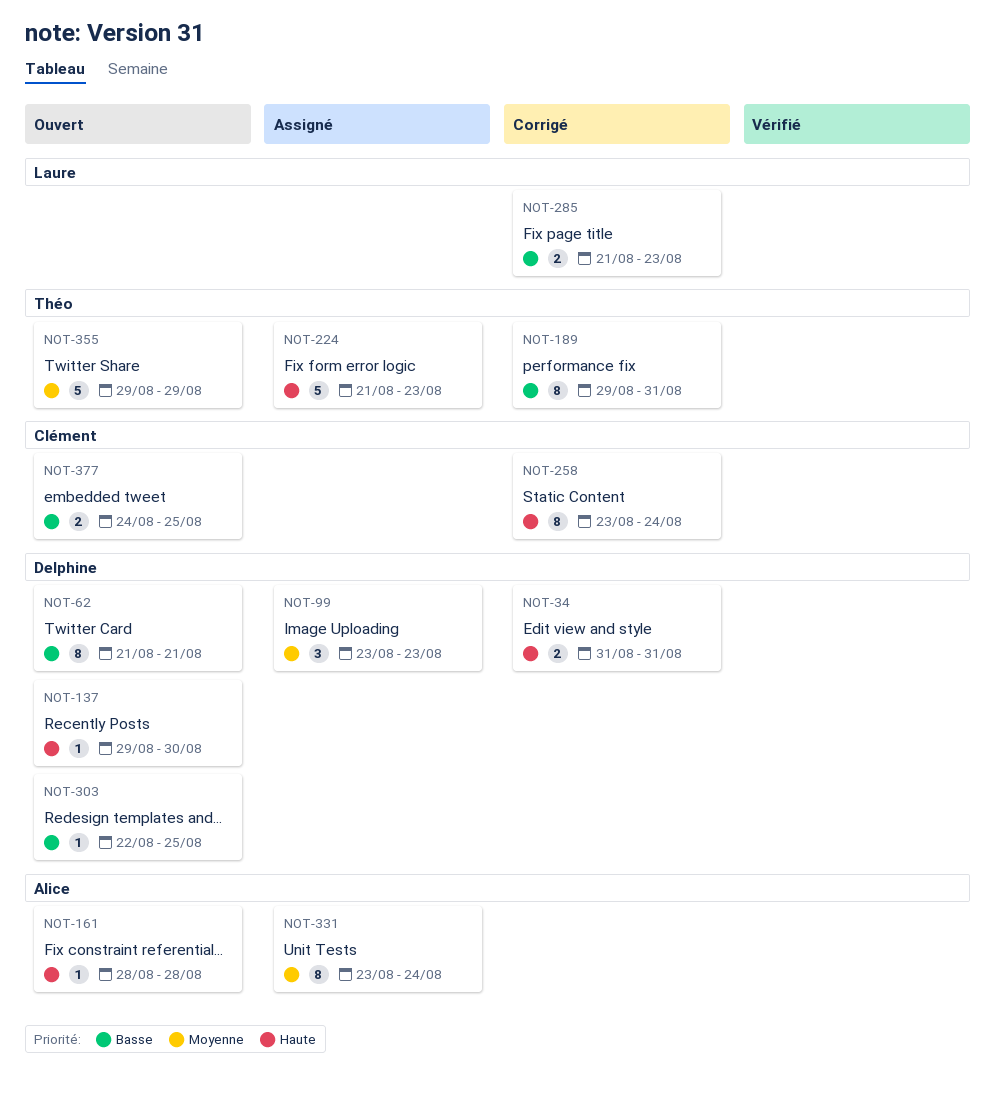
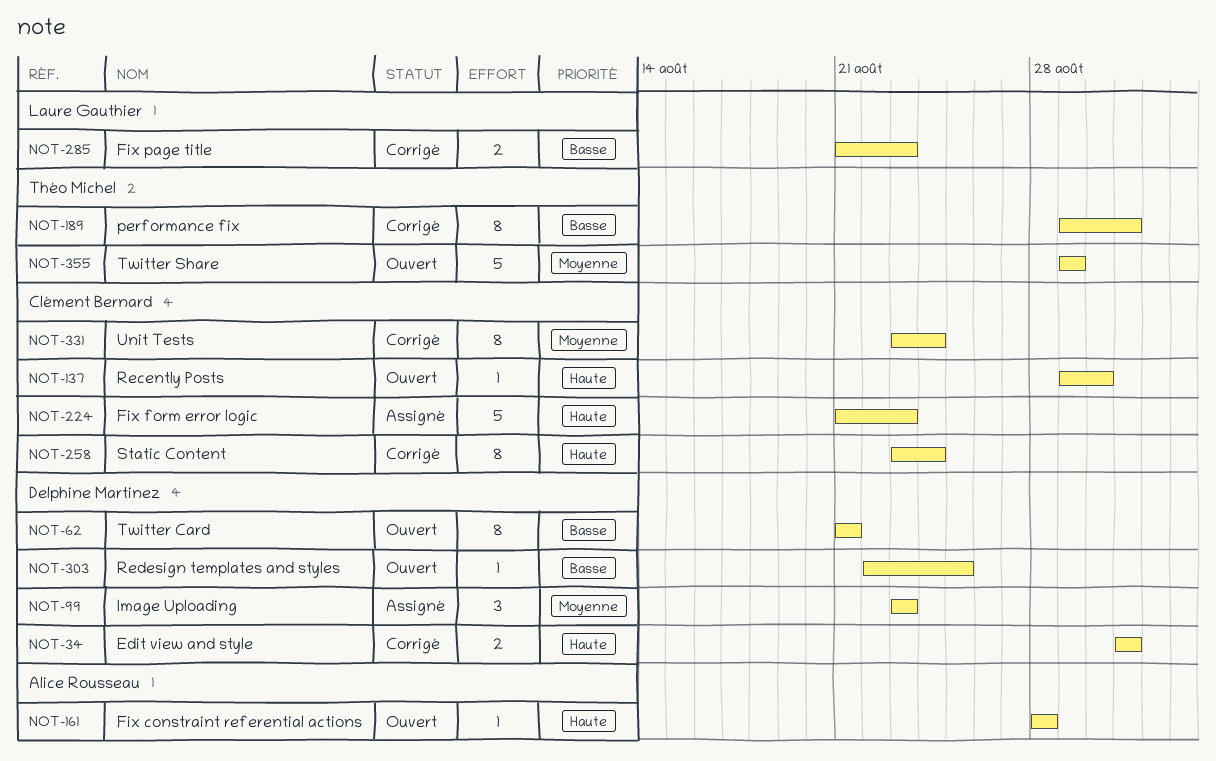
NOT-137, owner: Delphine Martinez -> Clément Bernard
NOT-224, owner: Théo Michel -> Clément Bernard
NOT-331, status: Assigné -> Corrigé
NOT-331, owner: Alice Rousseau -> Clément Bernard
NOT-377: present -> none

